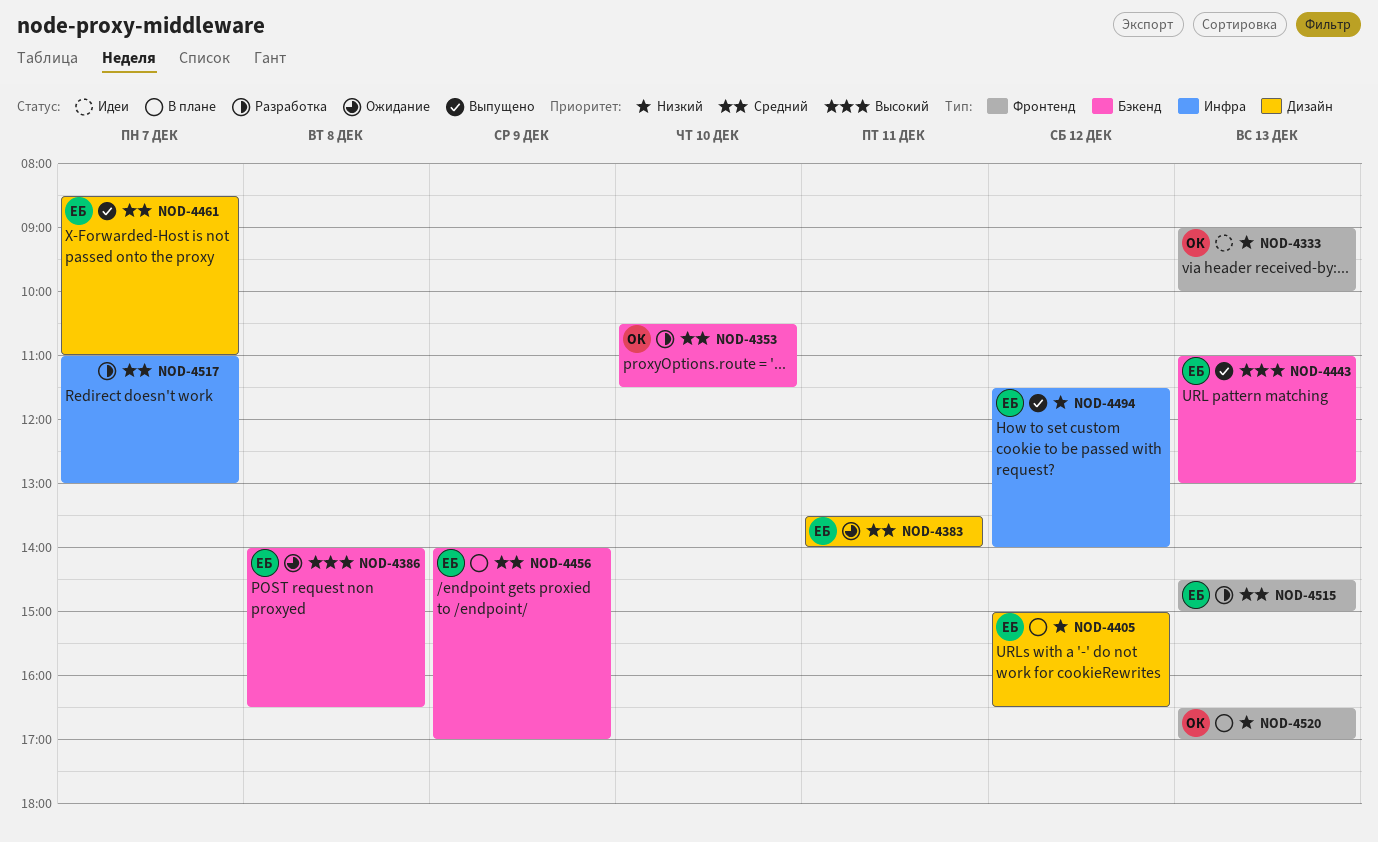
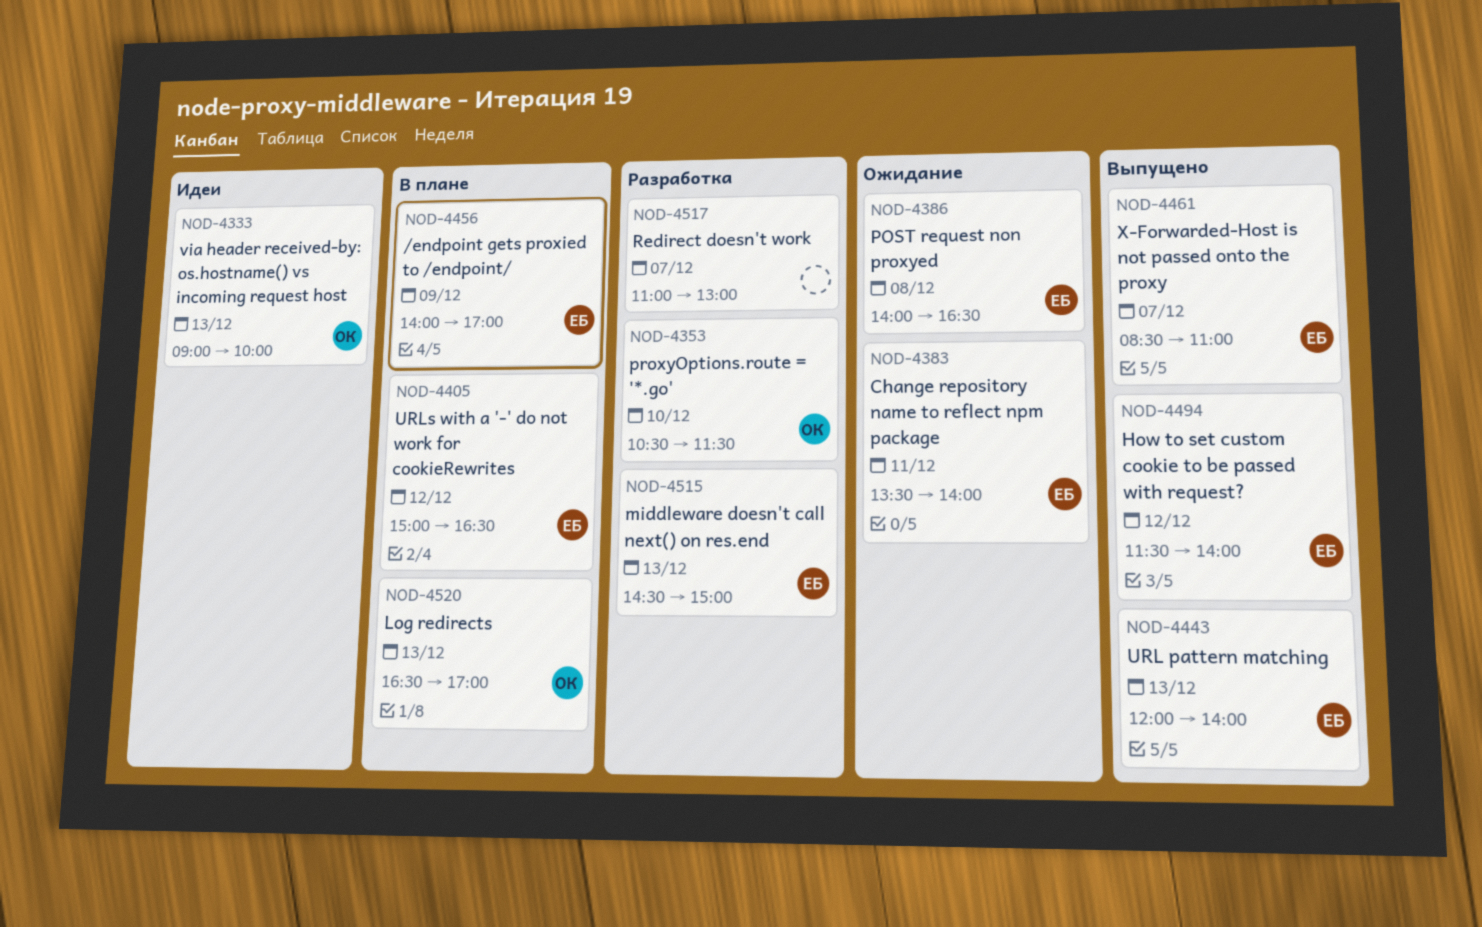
NOD-4443, begins: 11:00 -> 12:00
NOD-4443, ends: 13:00 -> 14:00

